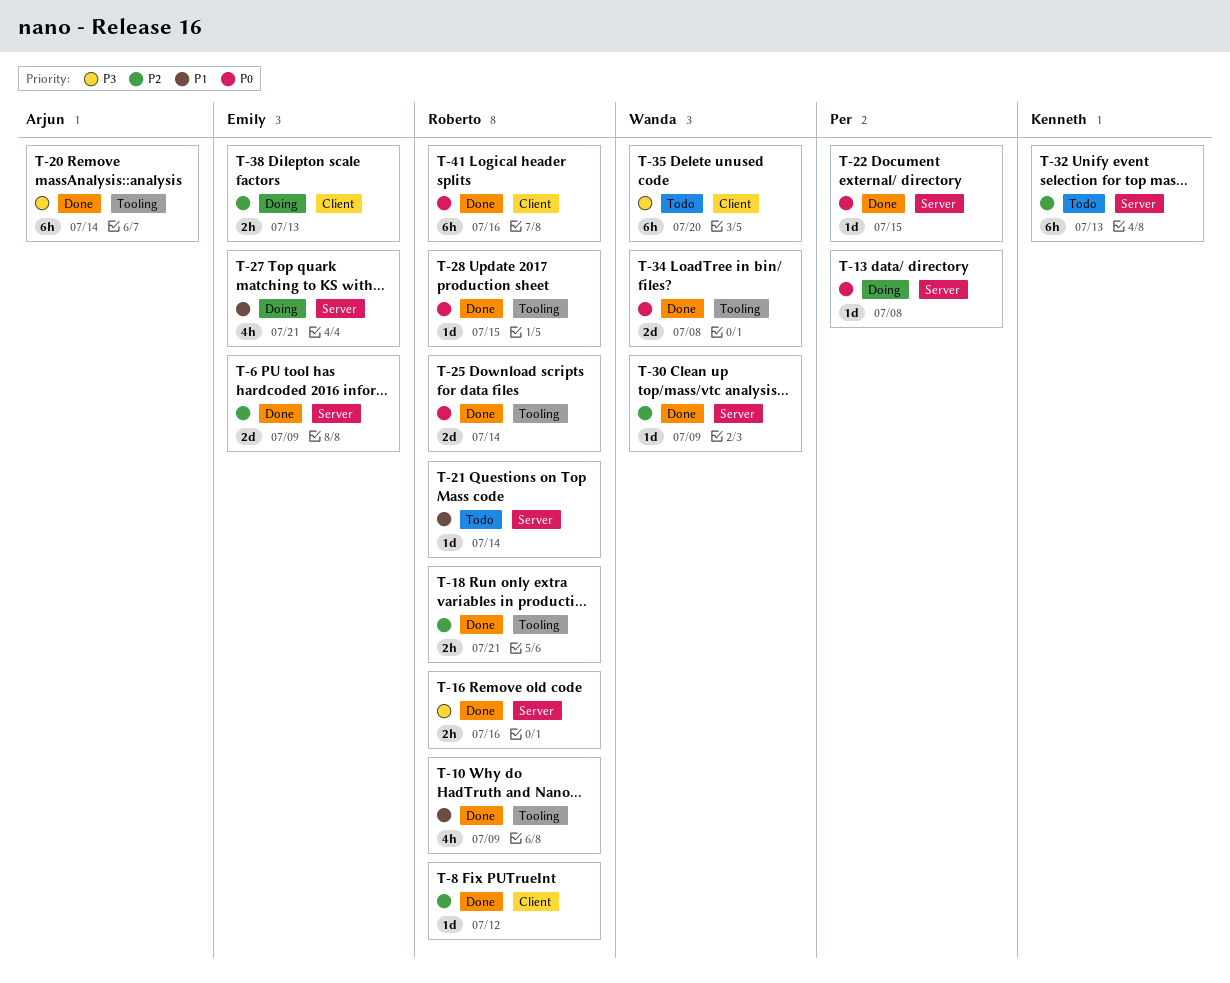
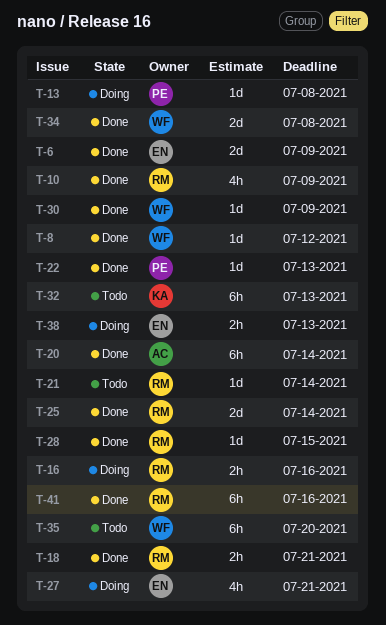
T-8, owner: Roberto -> Wanda
T-16, status: Done -> Doing
T-22, due: Jul 15 -> Jul 13

